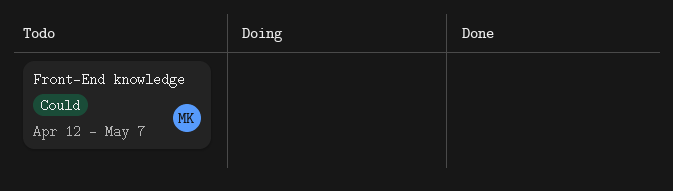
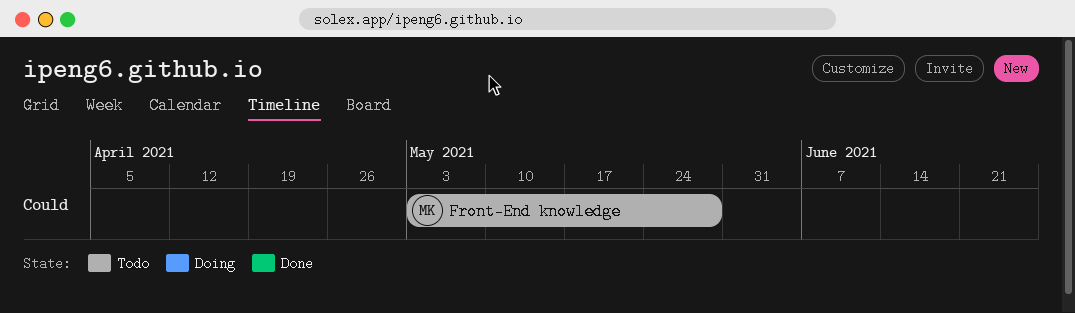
Front-End knowledge, start: Apr 12 -> May 3
Front-End knowledge, due: May 7 -> May 28

